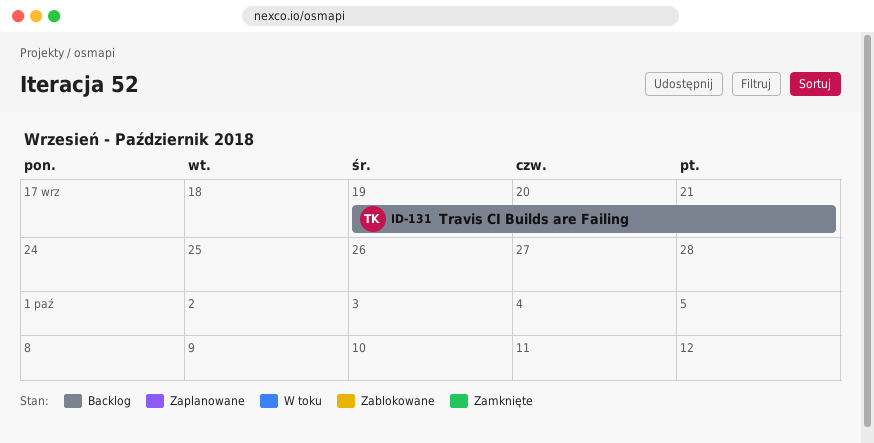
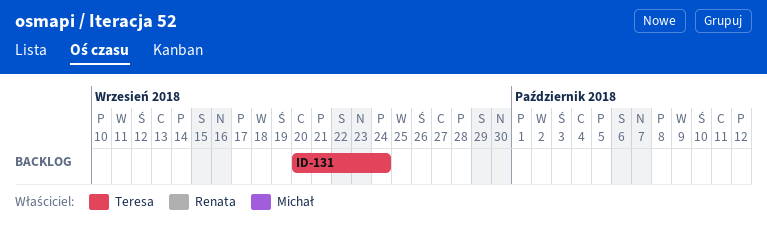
ID-131, start: Sep 19 -> Sep 20
ID-131, due: Sep 21 -> Sep 24

